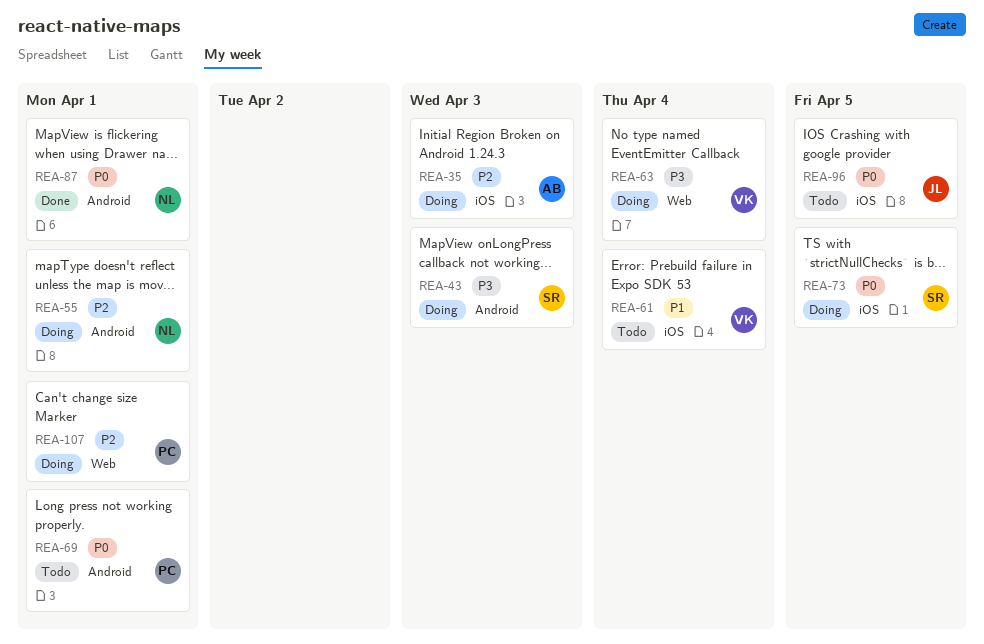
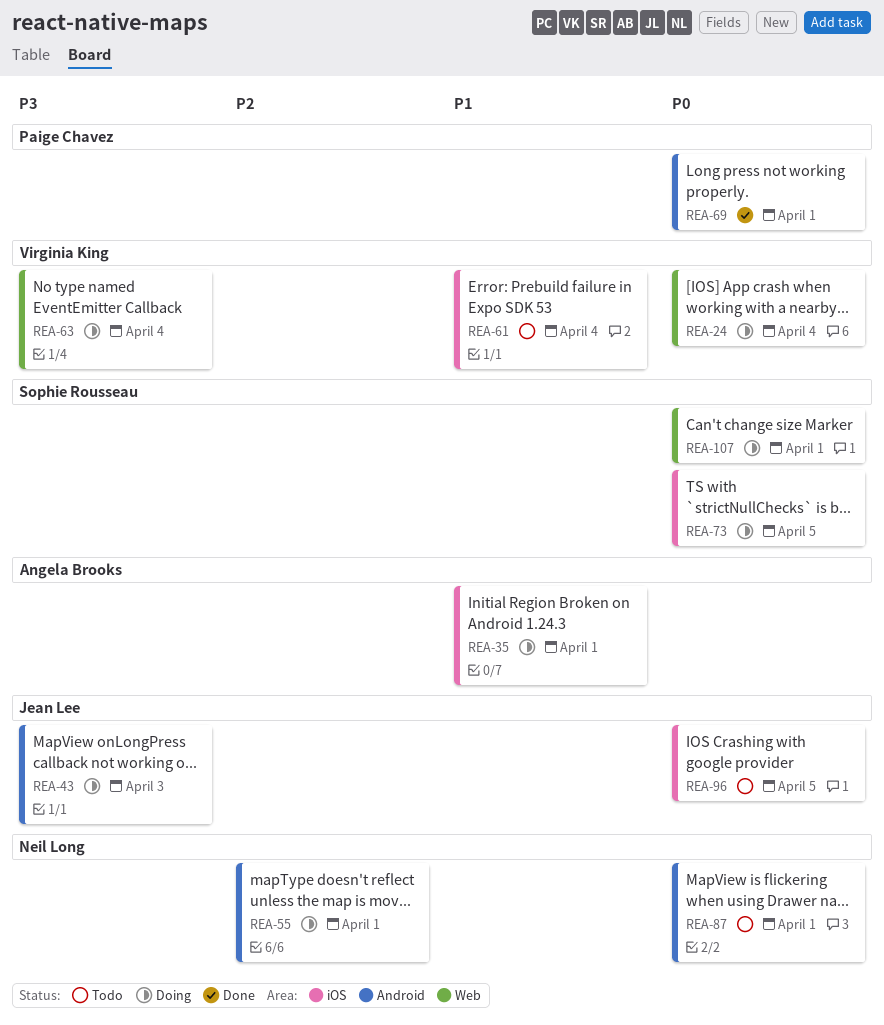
REA-24: none -> present
REA-35, priority: P2 -> P1
REA-35, due: Apr 3 -> Apr 1
REA-43, owner: Sophie Rousseau -> Jean Lee
REA-69, status: Todo -> Done
REA-87, status: Done -> Todo
REA-107, owner: Paige Chavez -> Sophie Rousseau
REA-107, priority: P2 -> P0

